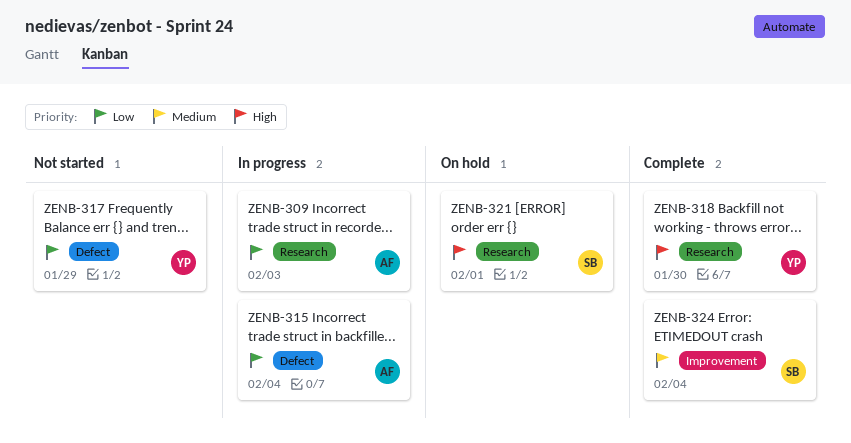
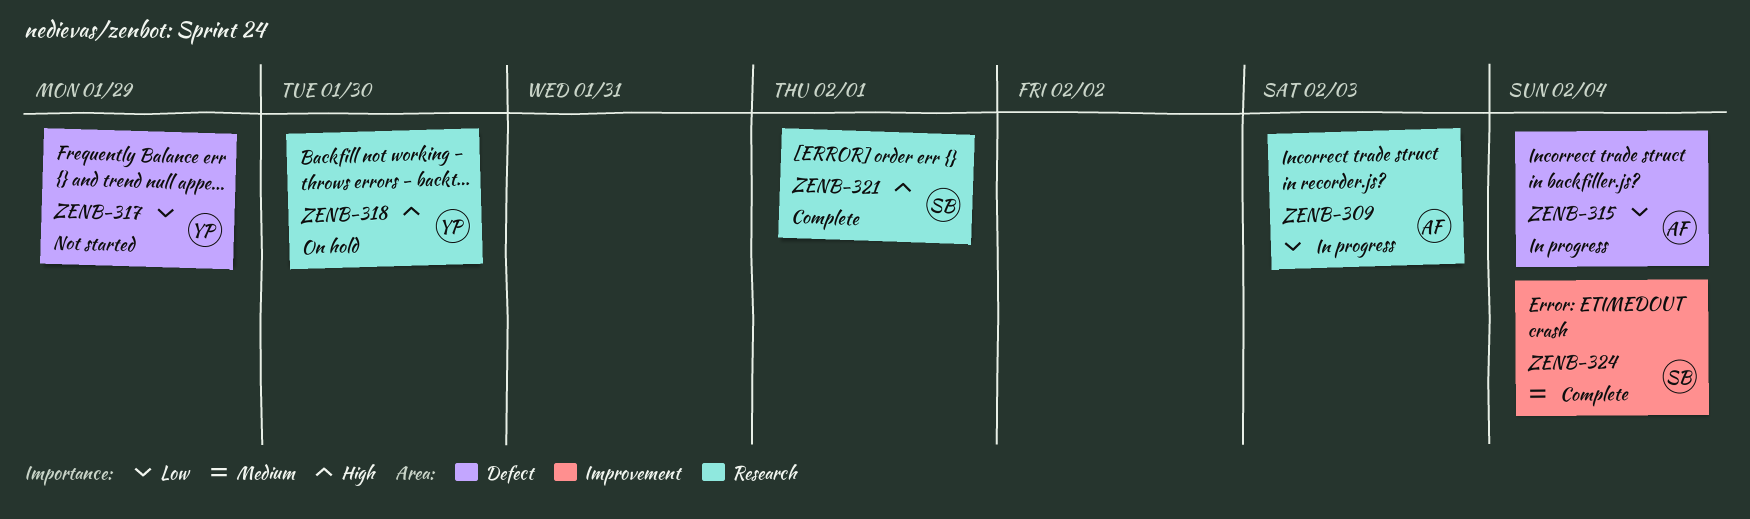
ZENB-318, status: Complete -> On hold
ZENB-321, status: On hold -> Complete

